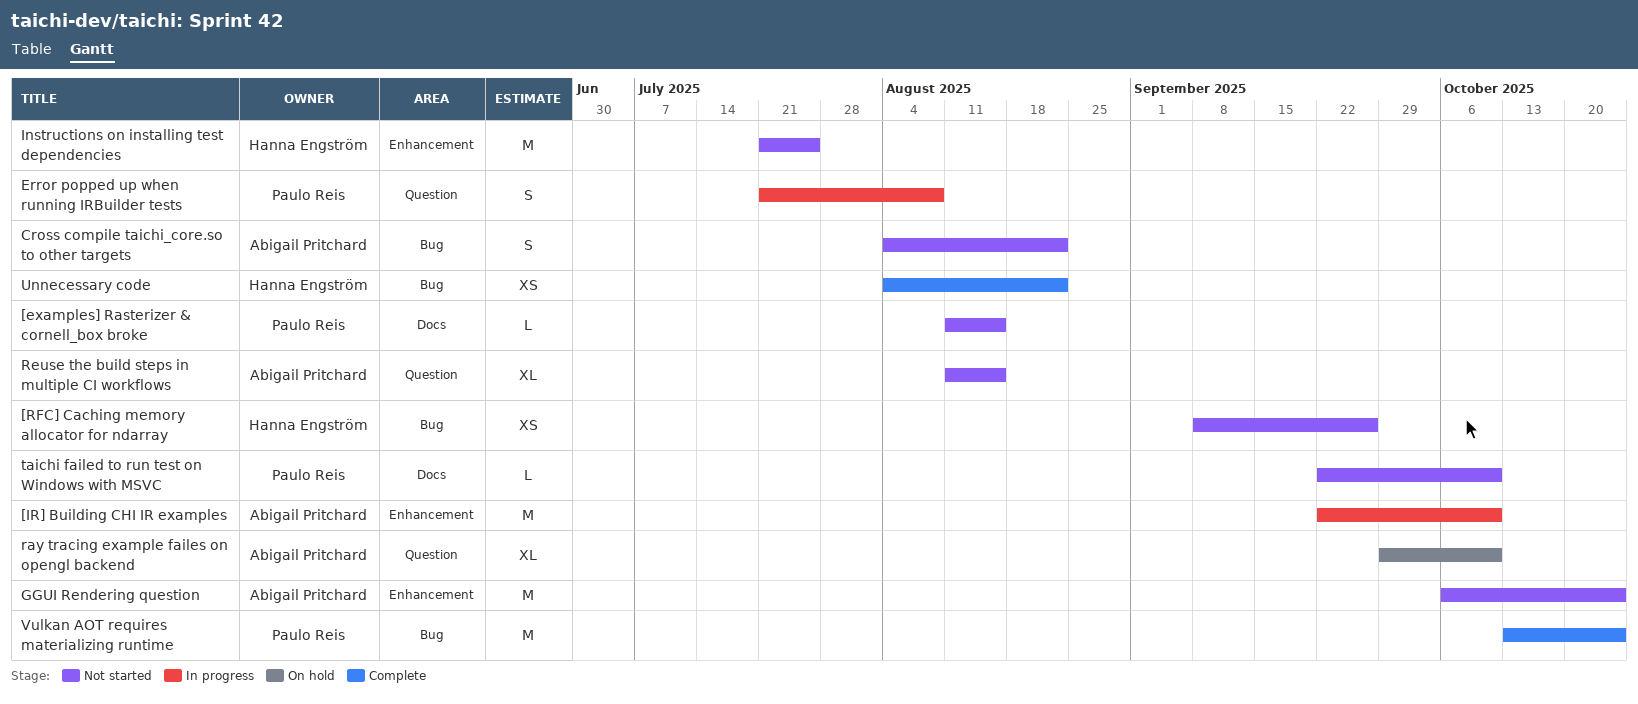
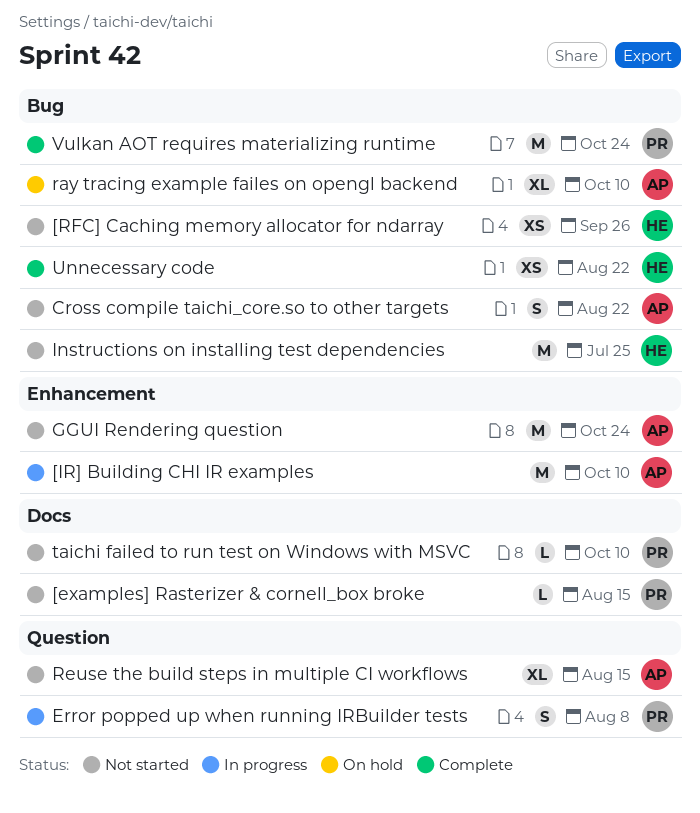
Instructions on installing test dependencies, label: Enhancement -> Bug
ray tracing example failes on opengl backend, label: Question -> Bug

